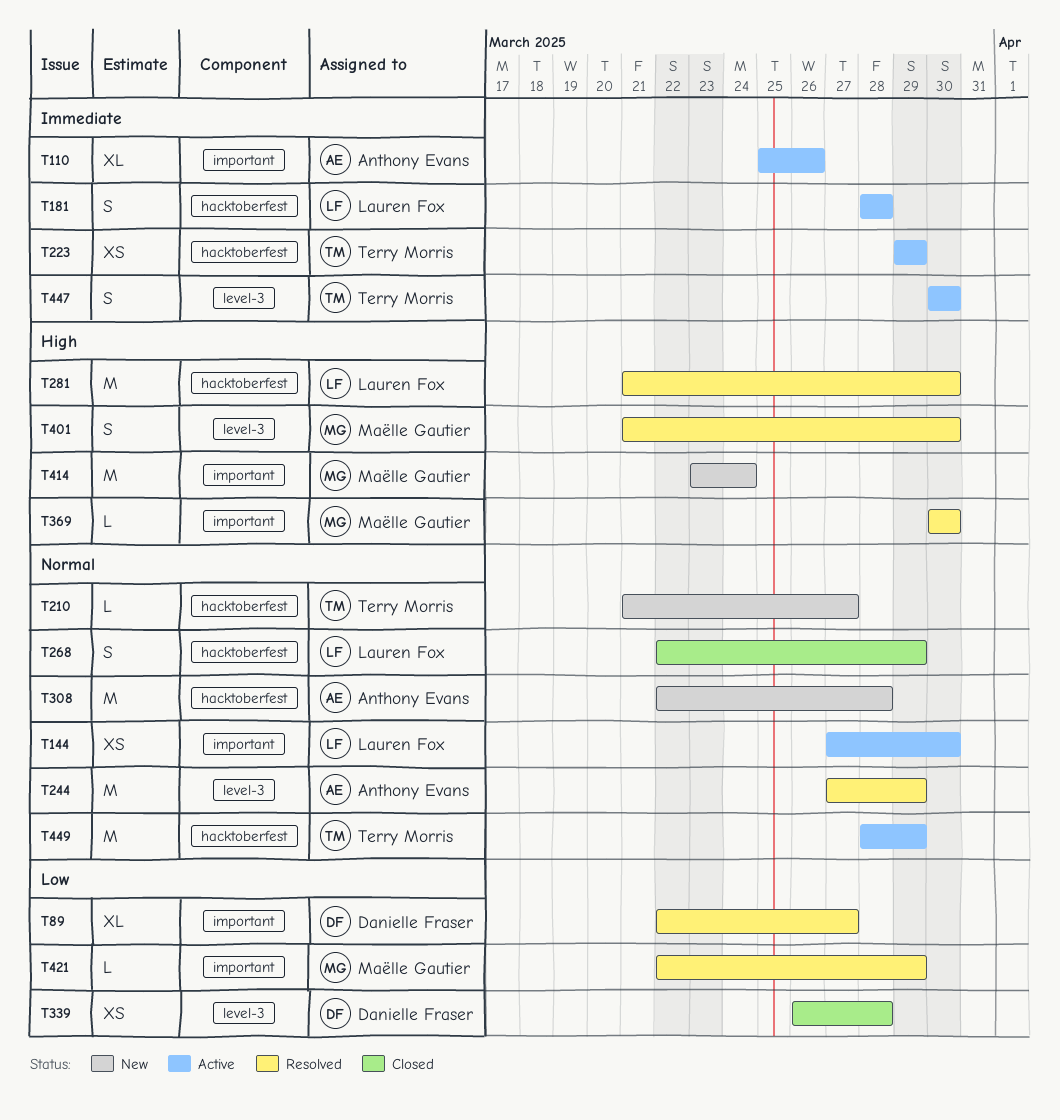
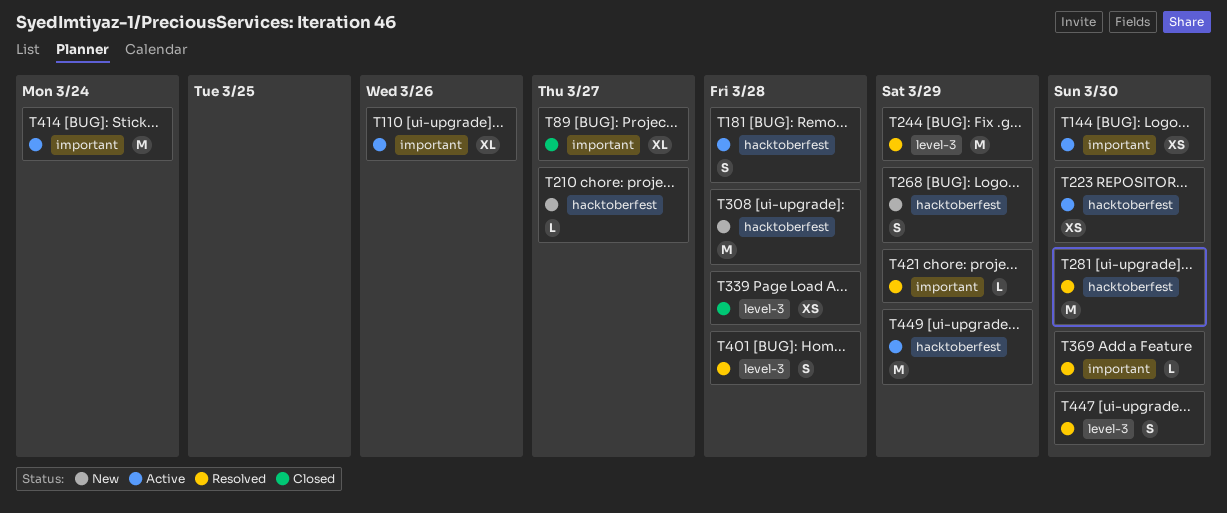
T89, status: Resolved -> Closed
T223, due: Mar 29 -> Mar 30
T268, status: Closed -> New
T401, due: Mar 30 -> Mar 28
T414, status: New -> Active
T447, status: Active -> Resolved

